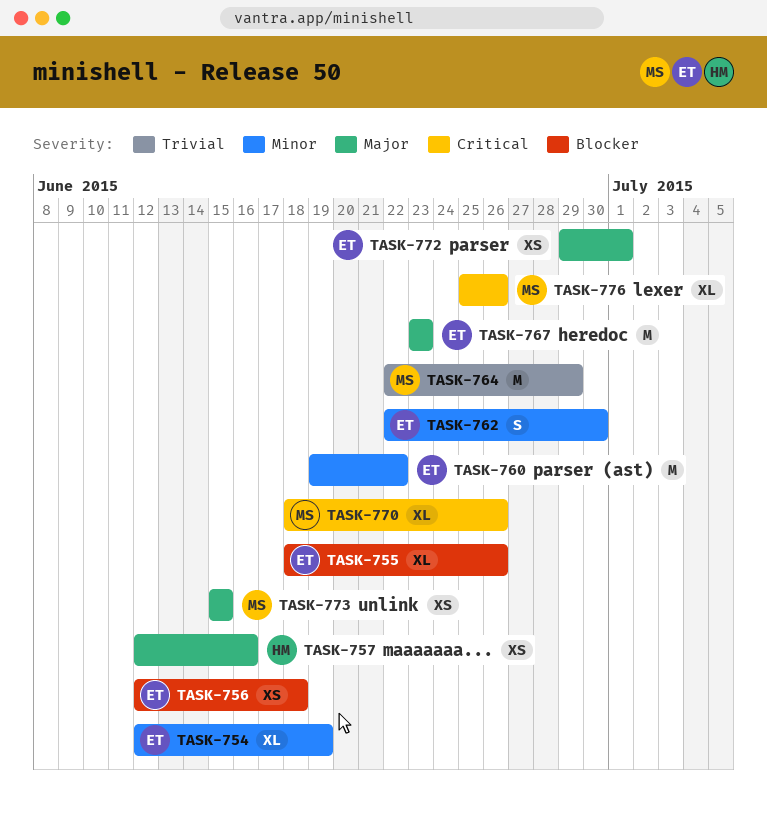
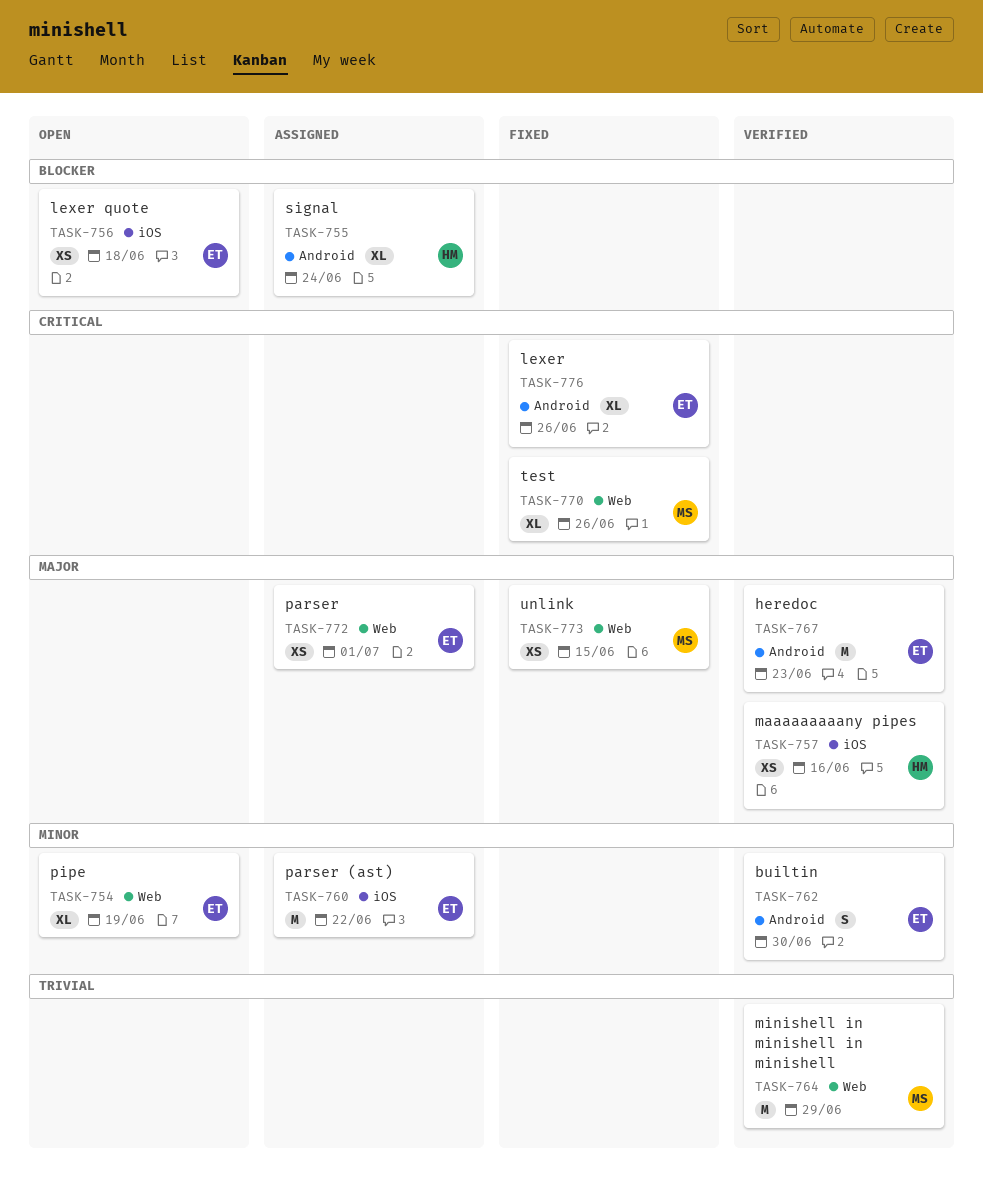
TASK-755, owner: ET -> HM
TASK-755, due: Jun 26 -> Jun 24
TASK-776, owner: MS -> ET

